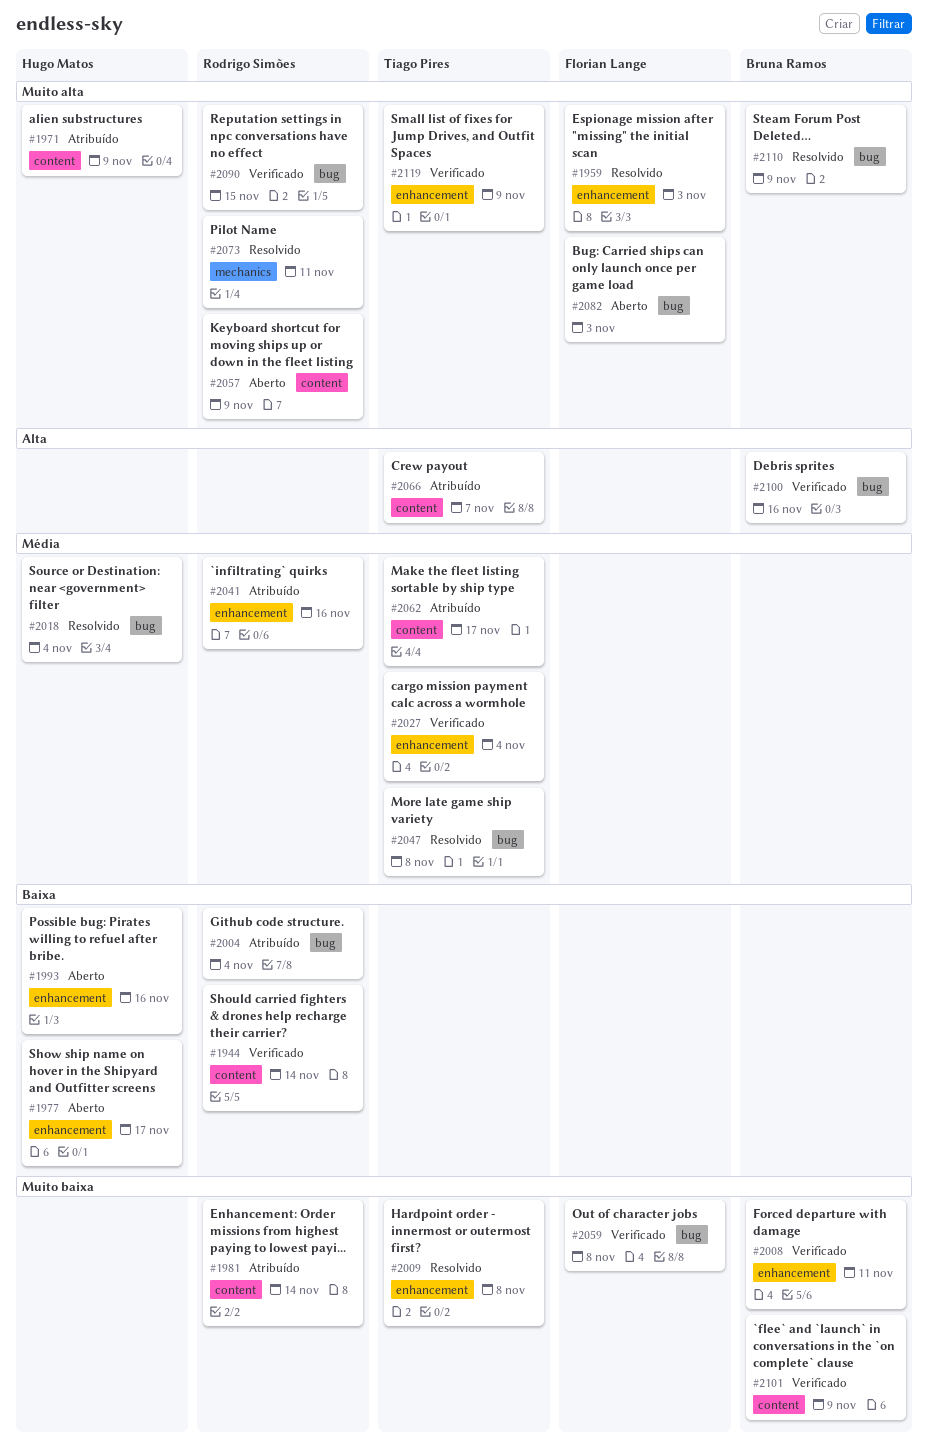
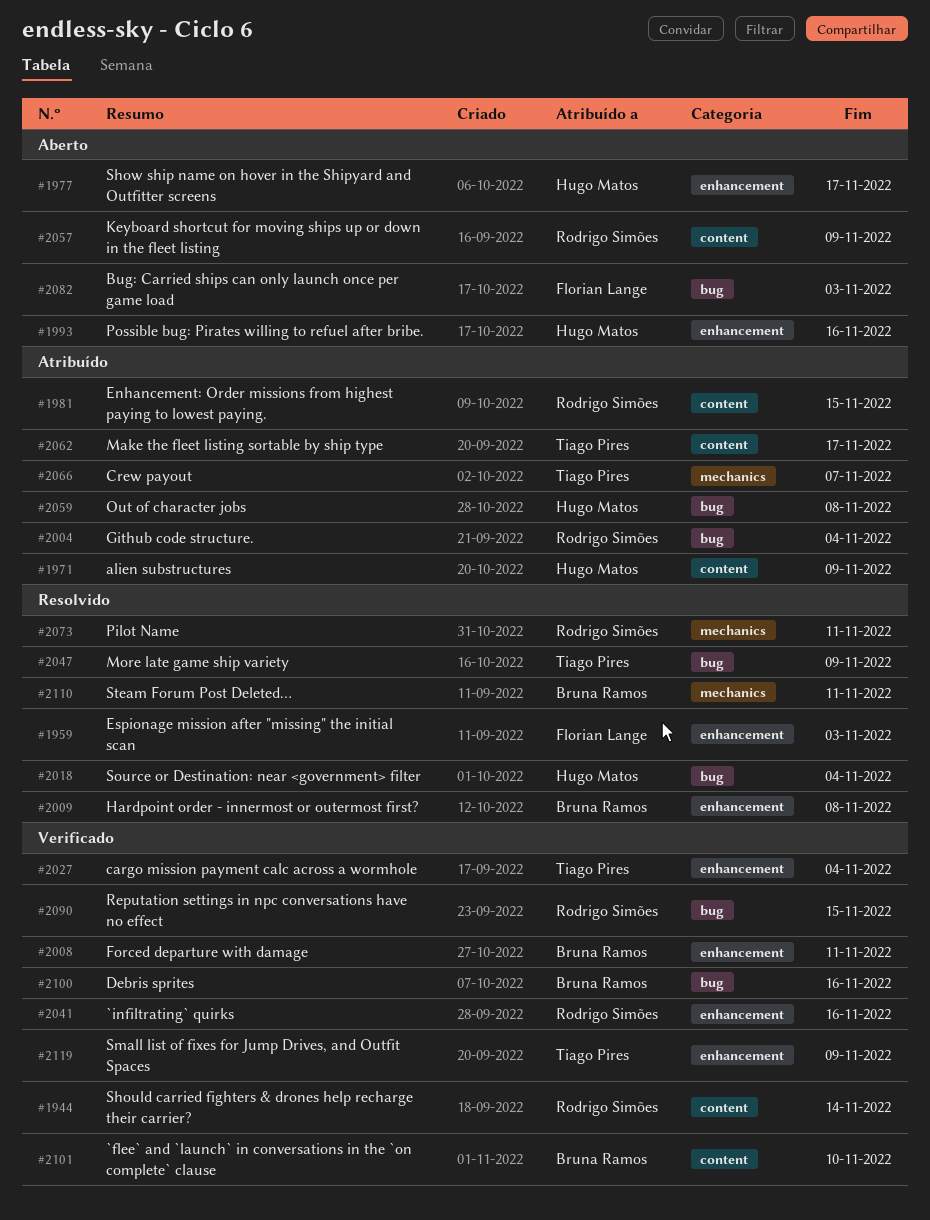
#1981, due: Nov 14 -> Nov 15
#2009, owner: Tiago Pires -> Bruna Ramos
#2041, status: Atribuído -> Verificado
#2047, due: Nov 8 -> Nov 9
#2059, status: Verificado -> Atribuído
#2059, owner: Florian Lange -> Hugo Matos
#2066, label: content -> mechanics
#2101, due: Nov 9 -> Nov 10
#2110, label: bug -> mechanics
#2110, due: Nov 9 -> Nov 11

